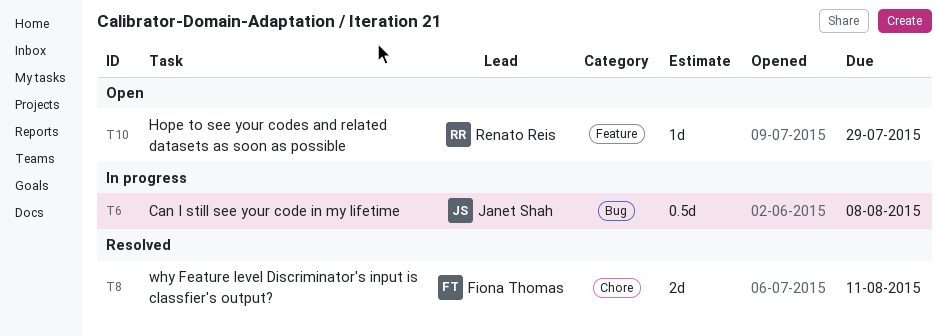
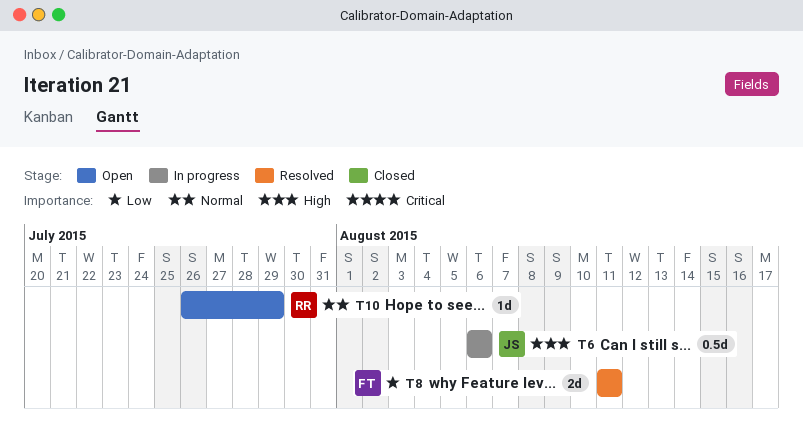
T6, due: Aug 8 -> Aug 6

